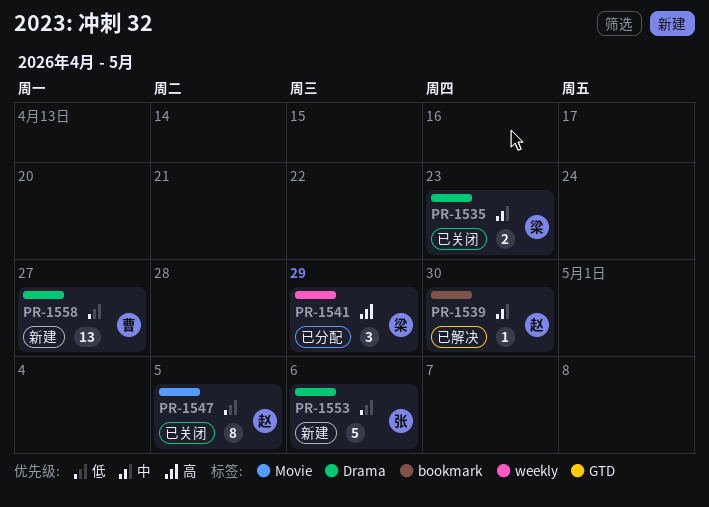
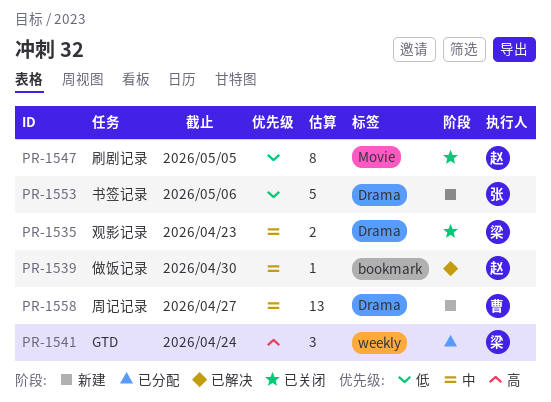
PR-1541, due: Apr 29 -> Apr 24
PR-1558, priority: 低 -> 中

